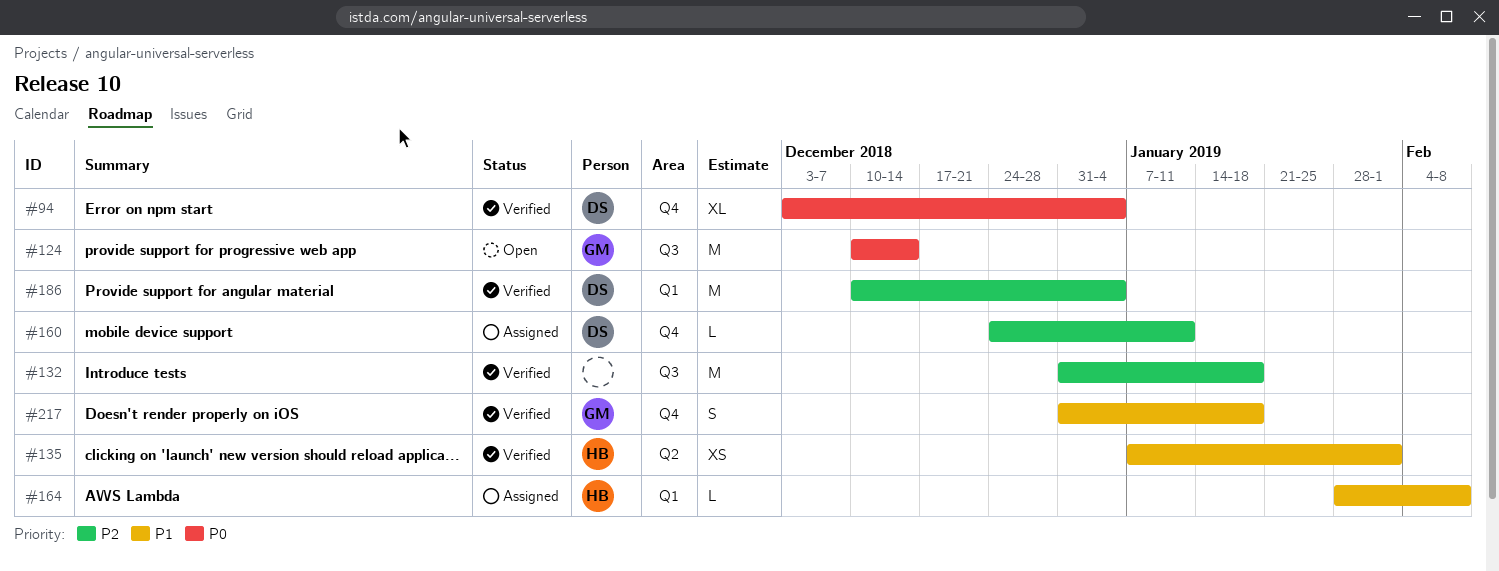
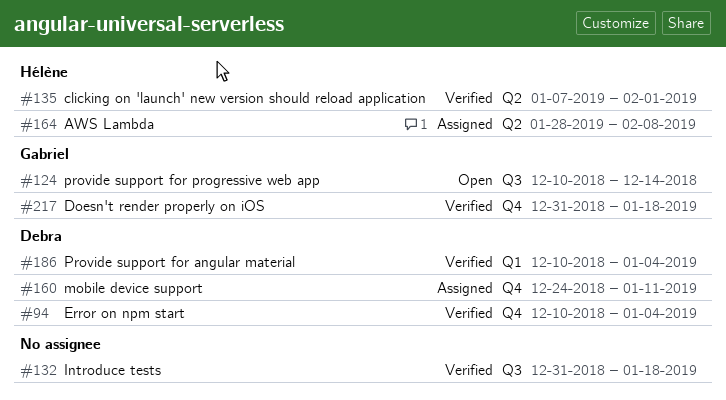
#94, start: Dec 3 -> Dec 10
#164, label: Q1 -> Q2

